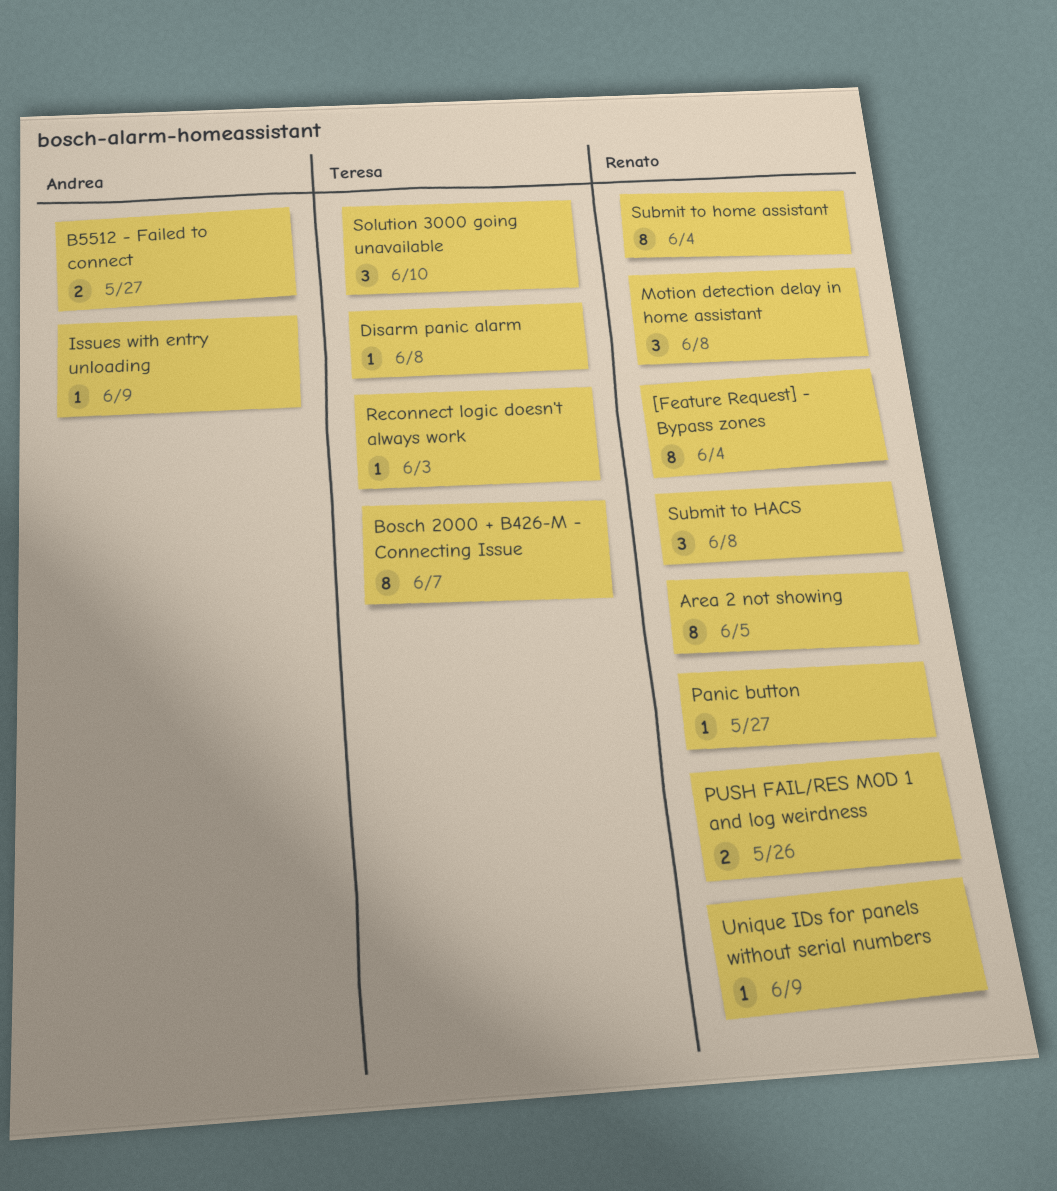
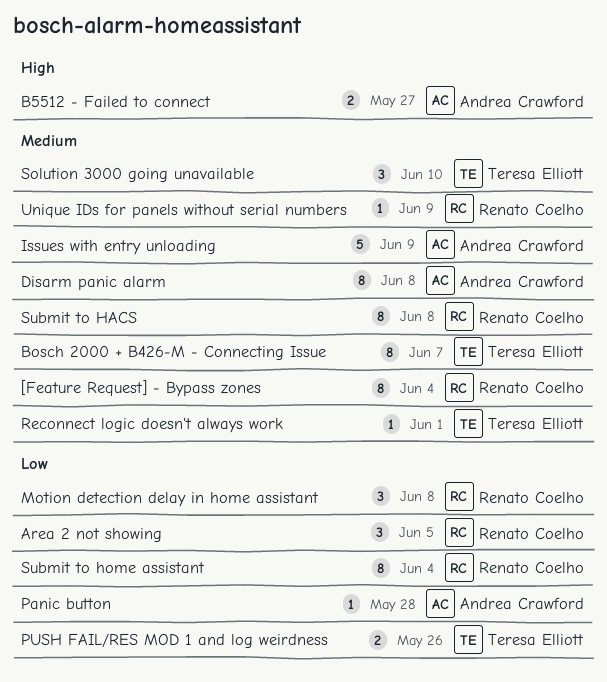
Area 2 not showing, estimate: 8 -> 3
Disarm panic alarm, owner: Teresa Elliott -> Andrea Crawford
Disarm panic alarm, estimate: 1 -> 8
Issues with entry unloading, estimate: 1 -> 5
Panic button, owner: Renato Coelho -> Andrea Crawford
Panic button, due: May 27 -> May 28
PUSH FAIL/RES MOD 1 and log weirdness, owner: Renato Coelho -> Teresa Elliott
Reconnect logic doesn't always work, due: Jun 3 -> Jun 1
Submit to HACS, estimate: 3 -> 8

